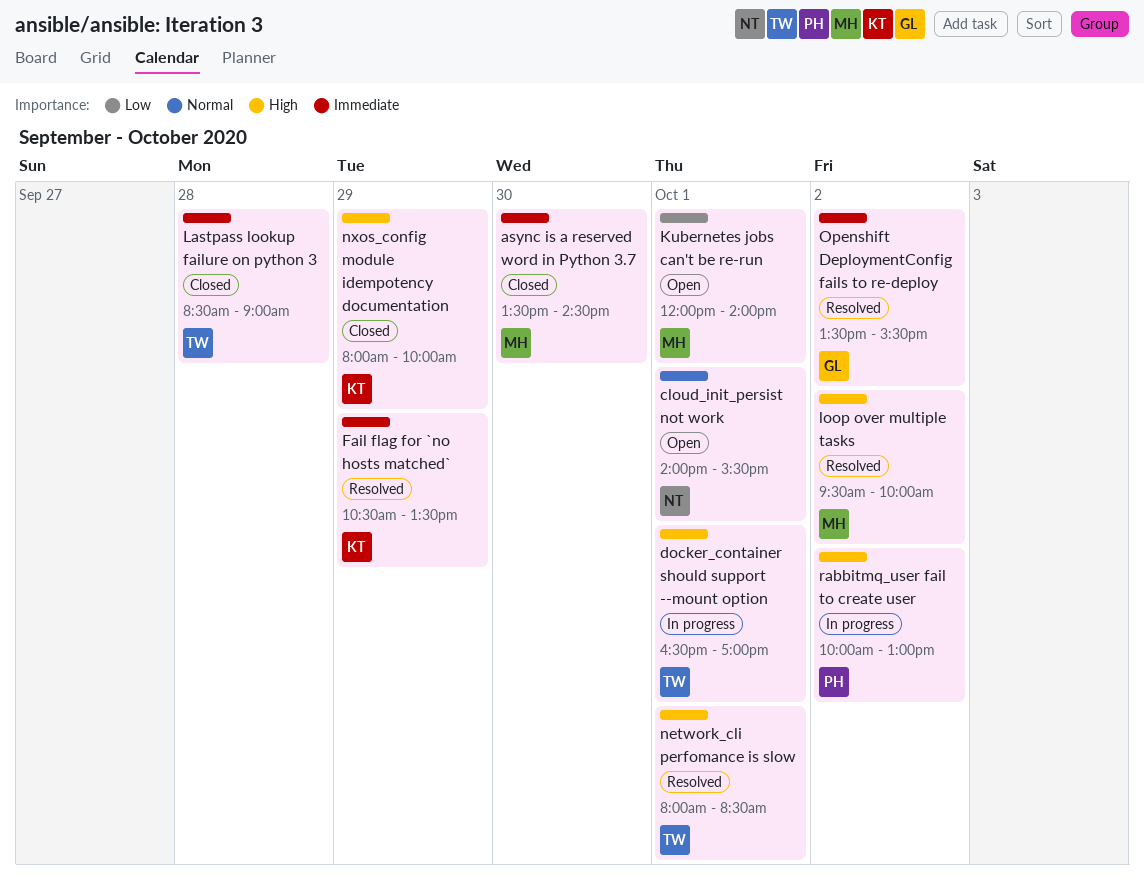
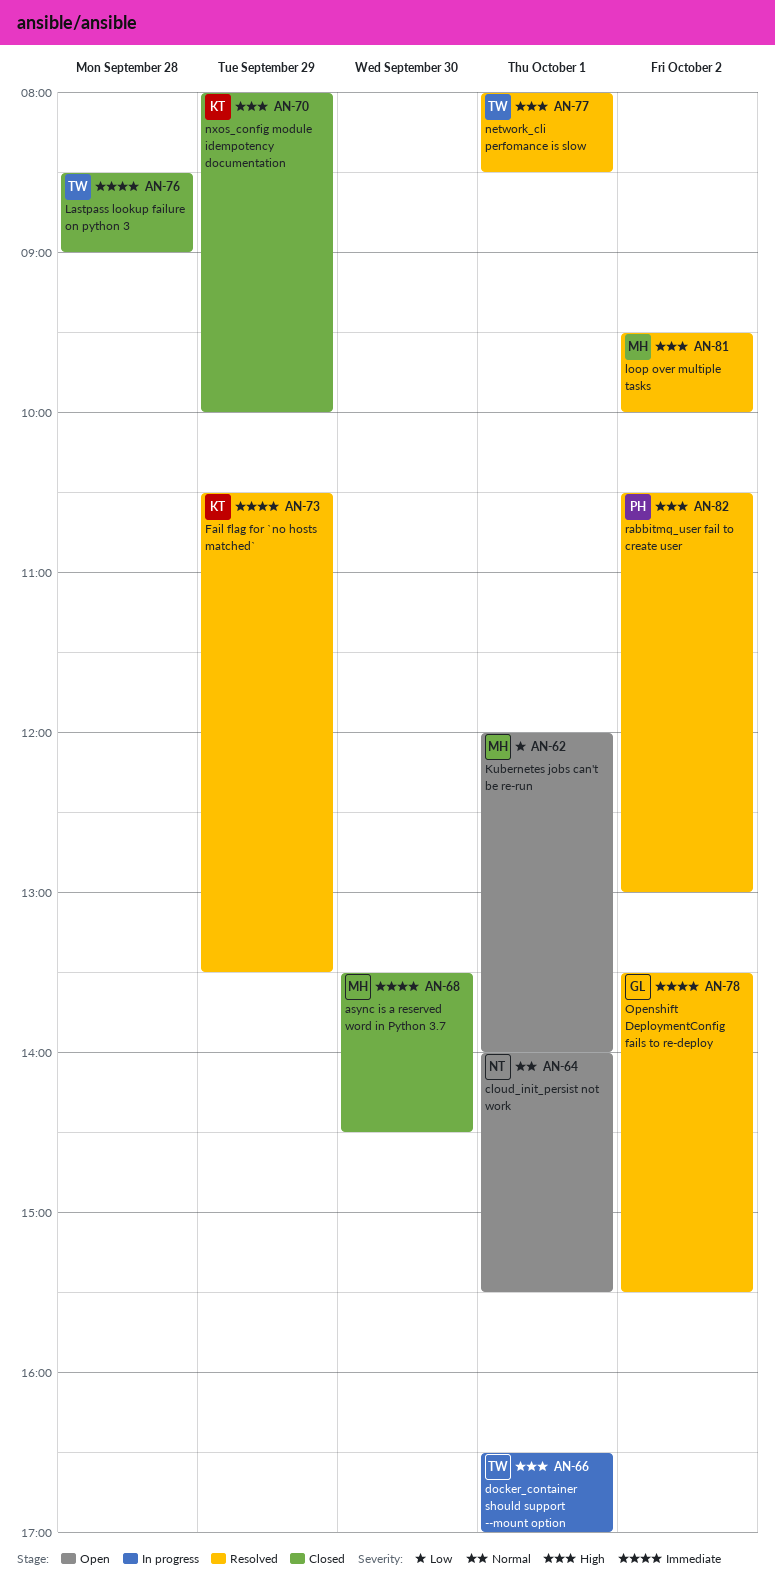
rabbitmq_user fail to create user, status: In progress -> Resolved
rabbitmq_user fail to create user, begins: 10:00 -> 10:30

